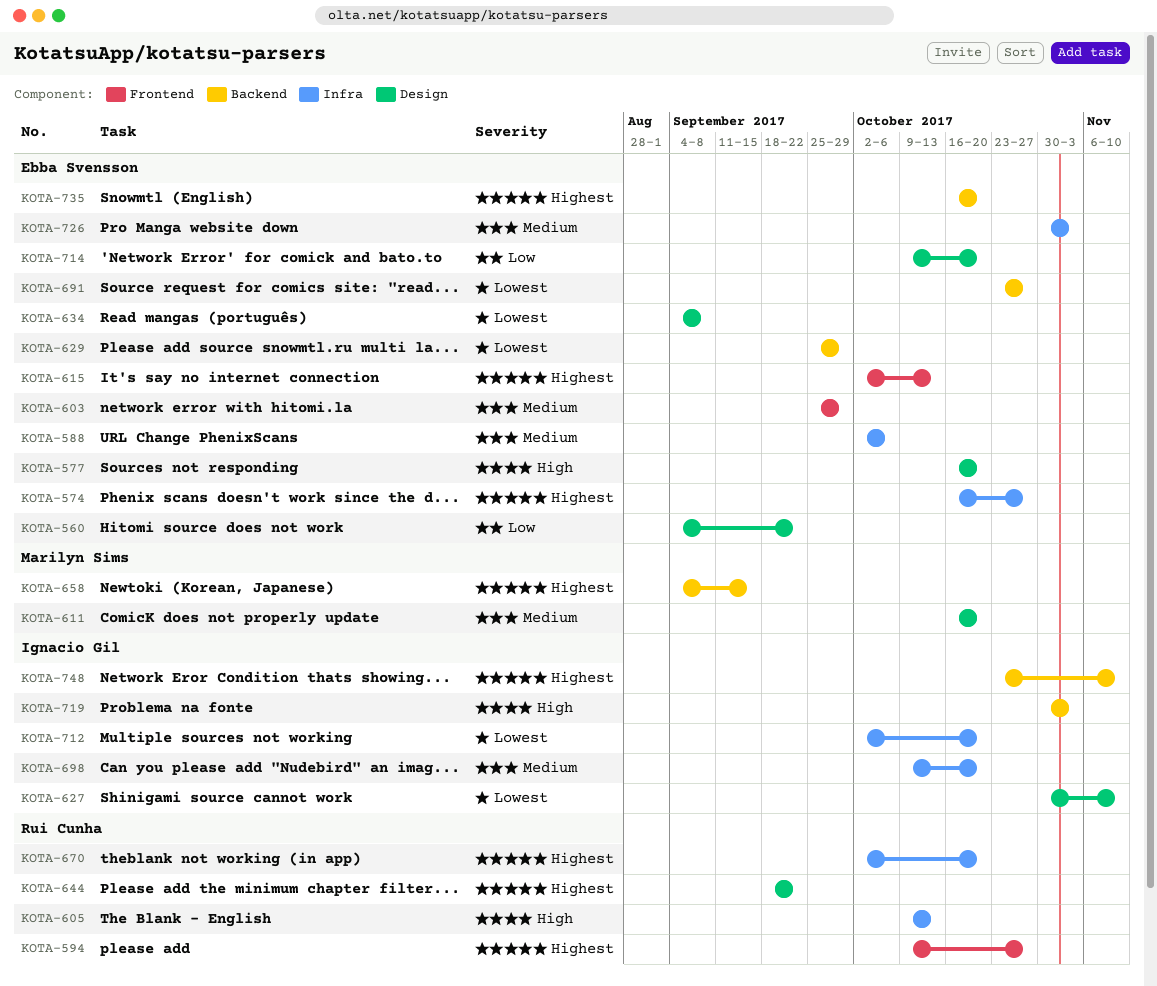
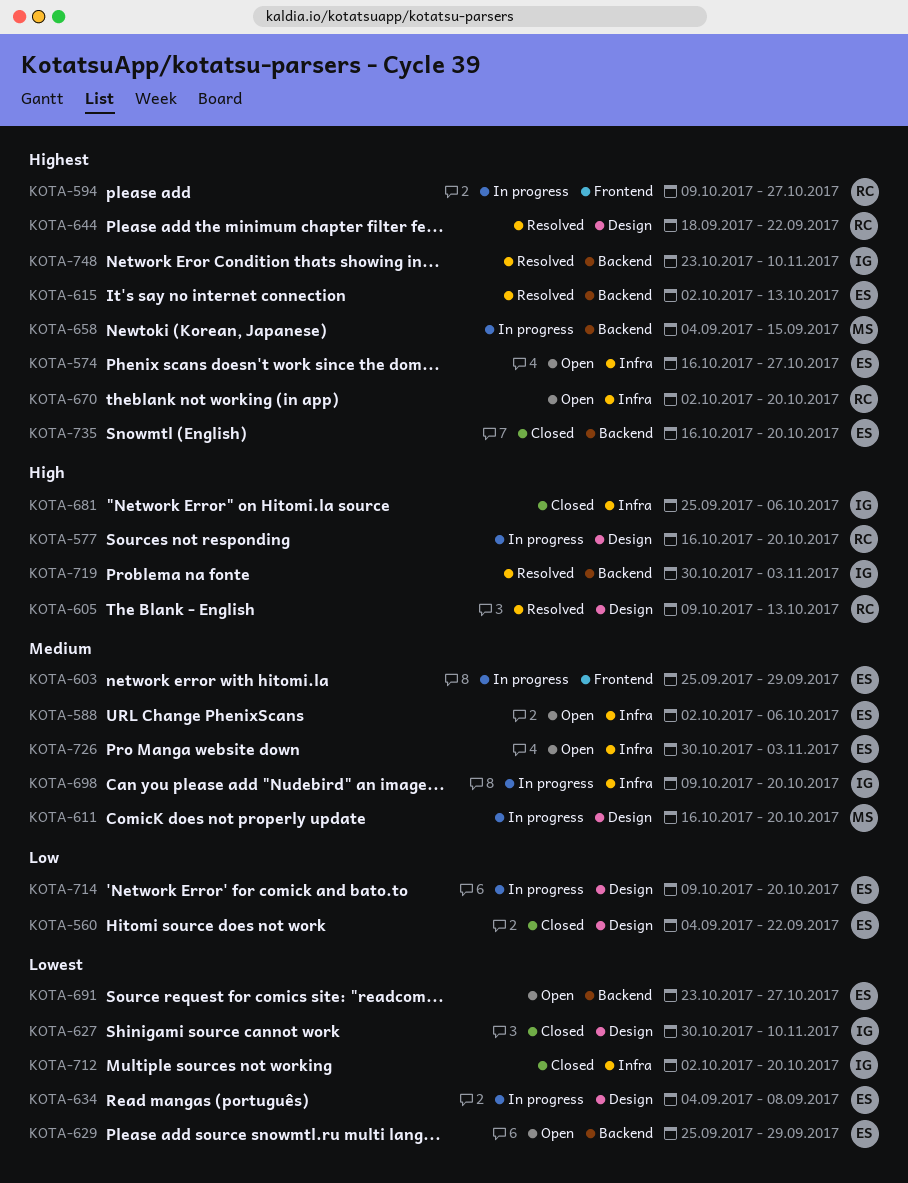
KOTA-577, owner: Ebba Svensson -> Rui Cunha
KOTA-605, label: Infra -> Design
KOTA-615, label: Frontend -> Backend
KOTA-681: none -> present

